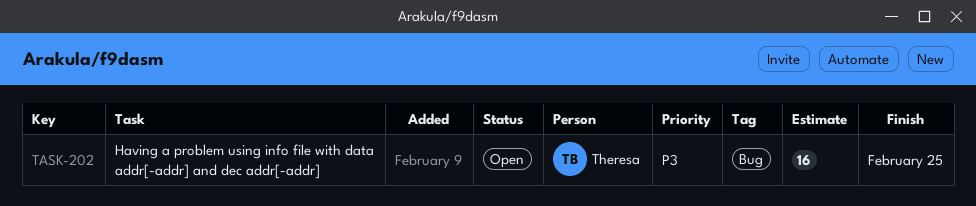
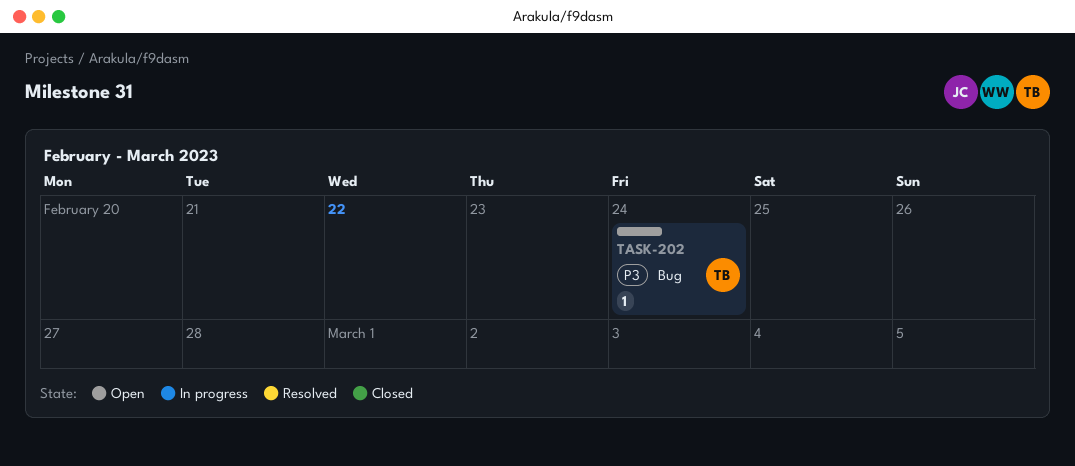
TASK-202, estimate: 16 -> 1
TASK-202, due: Feb 25 -> Feb 24

